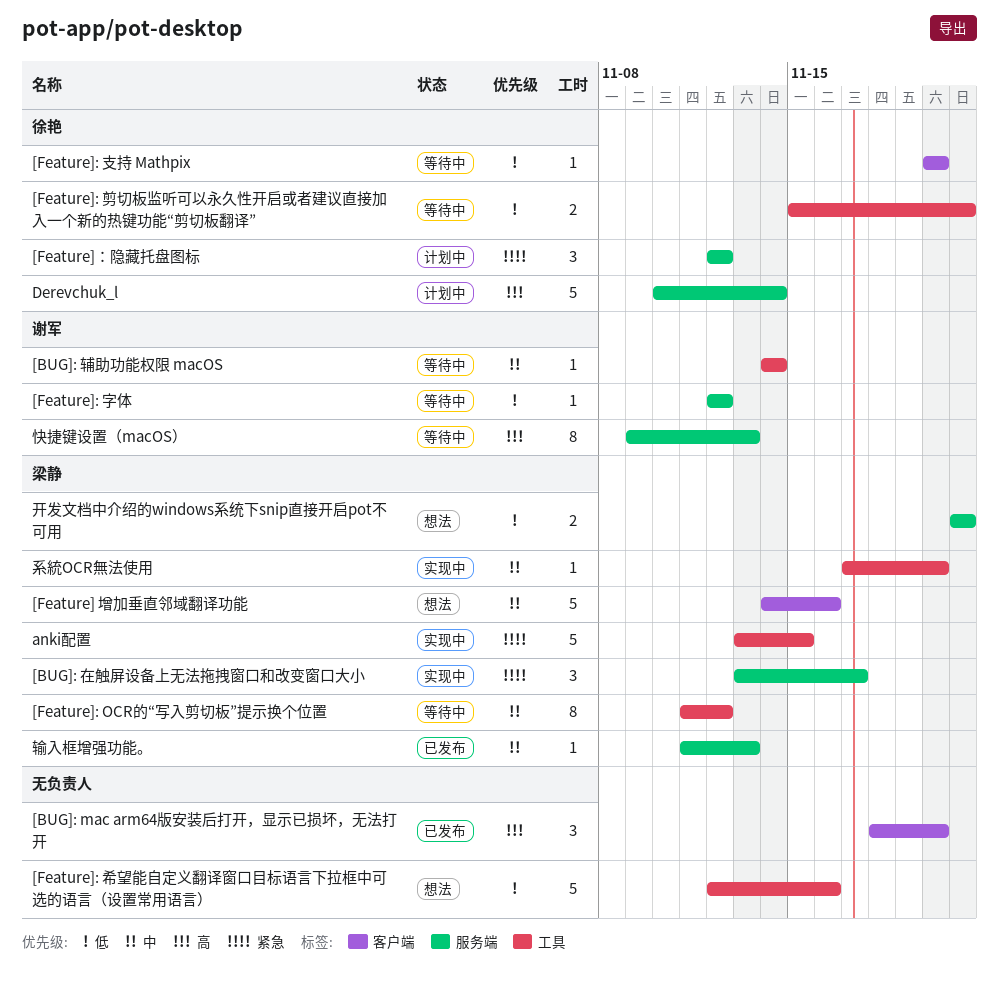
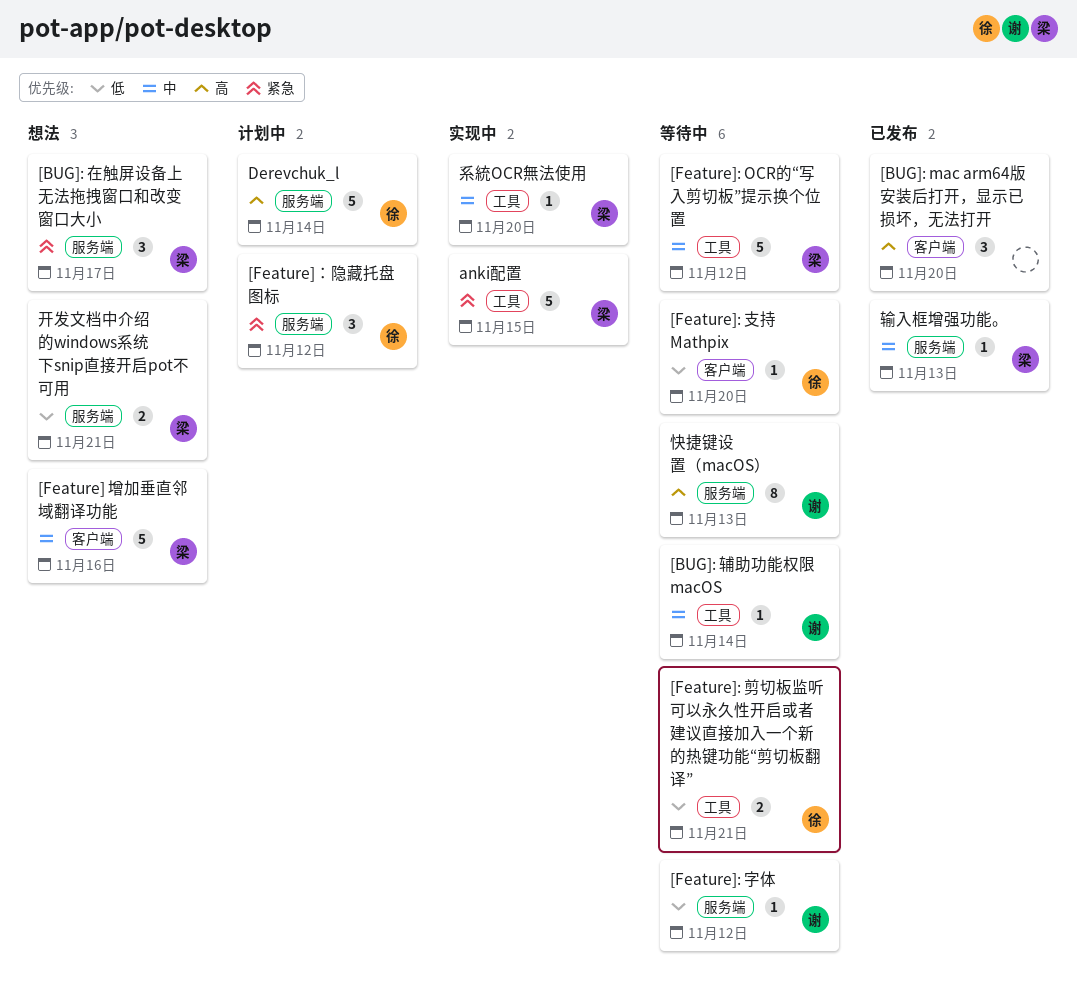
[BUG]: 在触屏设备上无法拖拽窗口和改变窗口大小, status: 实现中 -> 想法
[Feature]: OCR的“写入剪切板”提示换个位置, estimate: 8 -> 5
[Feature]: 希望能自定义翻译窗口目标语言下拉框中可选的语言（设置常用语言）: present -> none

